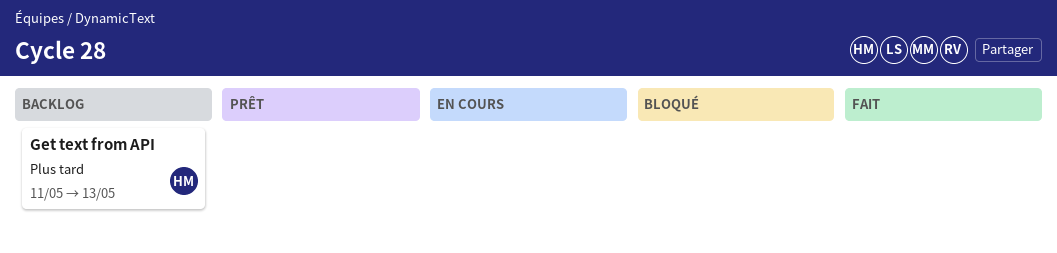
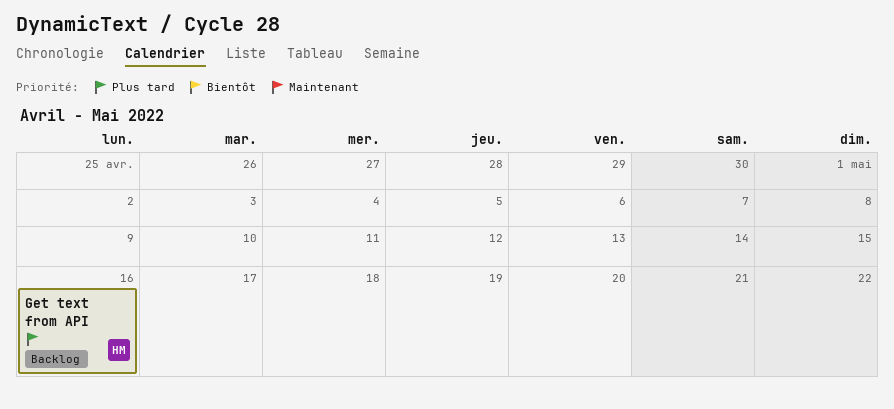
Get text from API, due: May 13 -> May 16

